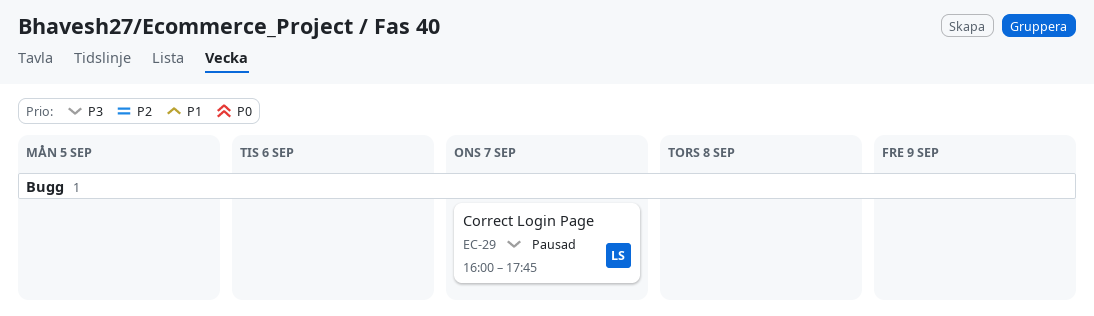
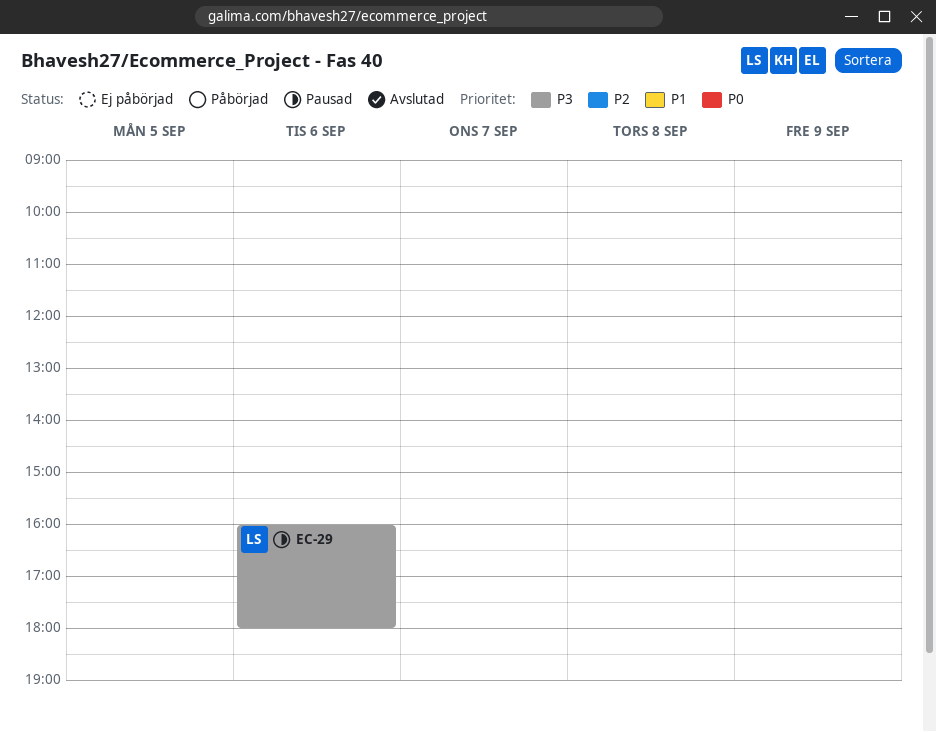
EC-29, day: Sep 7 -> Sep 6
EC-29, ends: 17:45 -> 18:00

